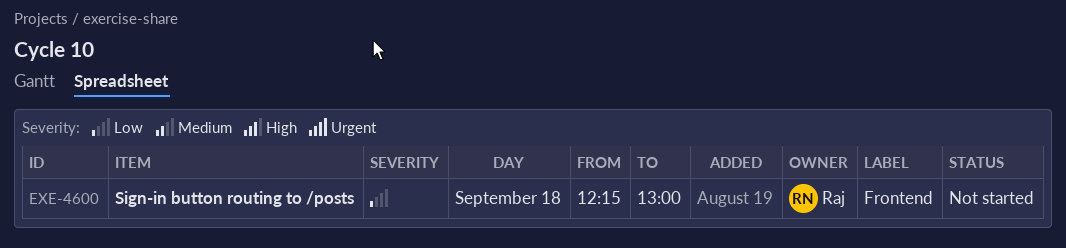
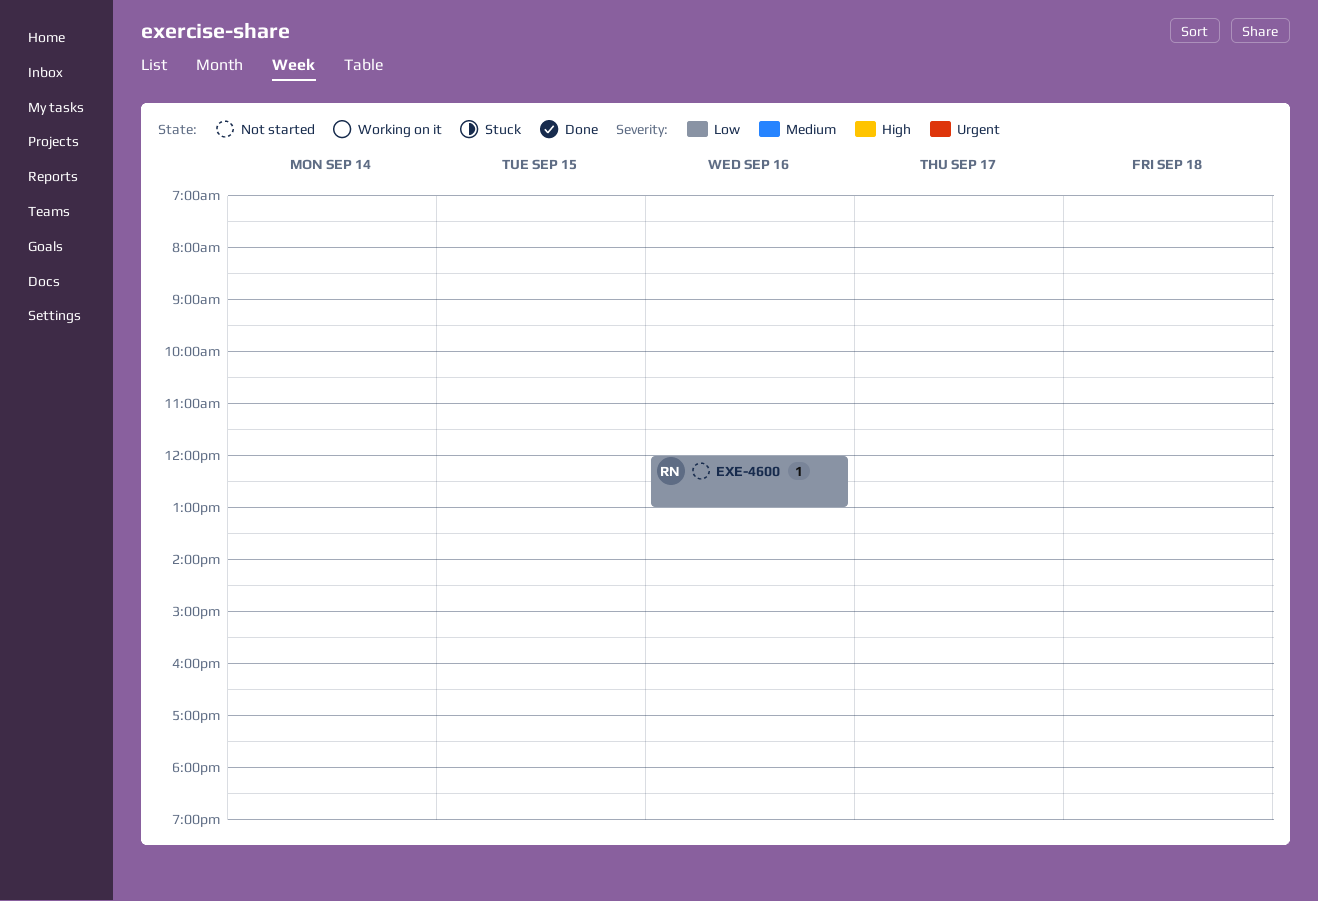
EXE-4600, day: Sep 18 -> Sep 16
EXE-4600, begins: 12:15 -> 12:00

